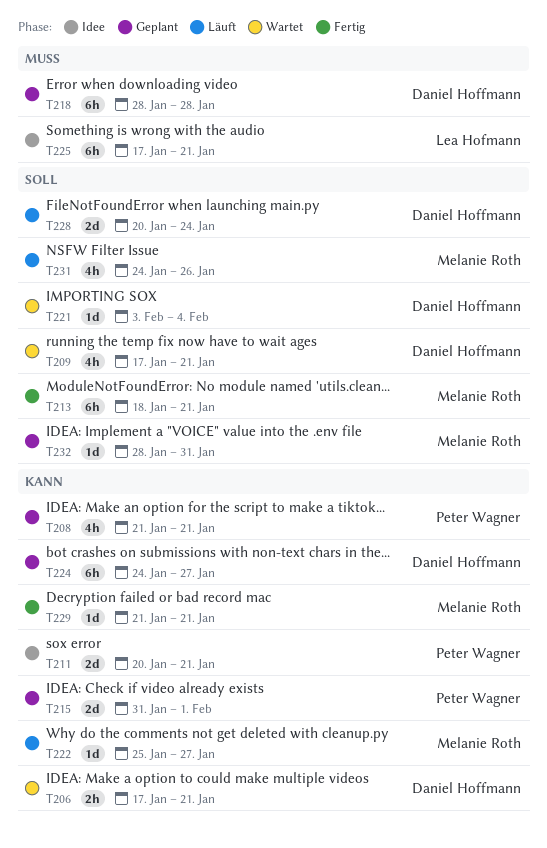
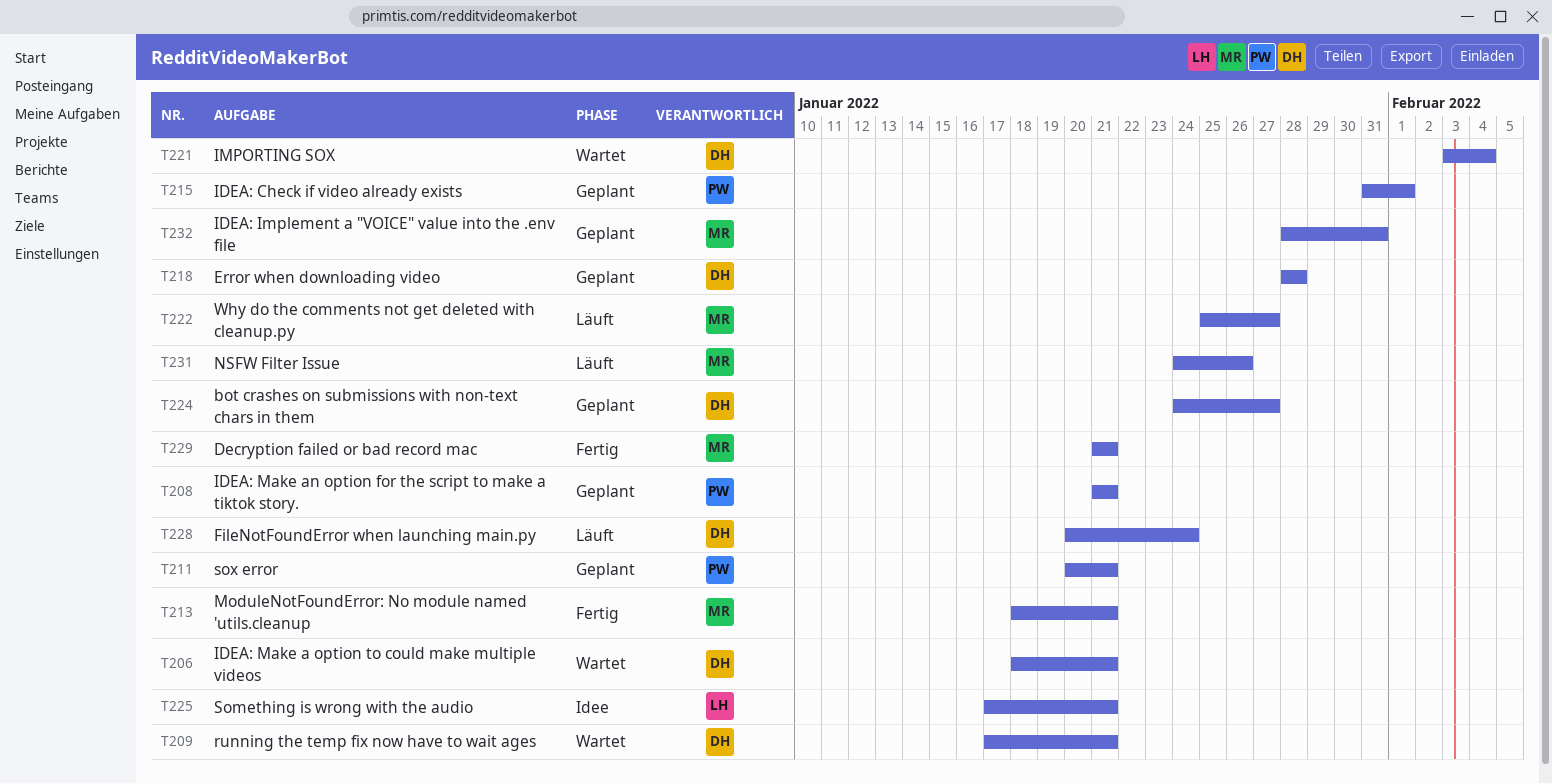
T206, start: Jan 17 -> Jan 18
T211, status: Idee -> Geplant

